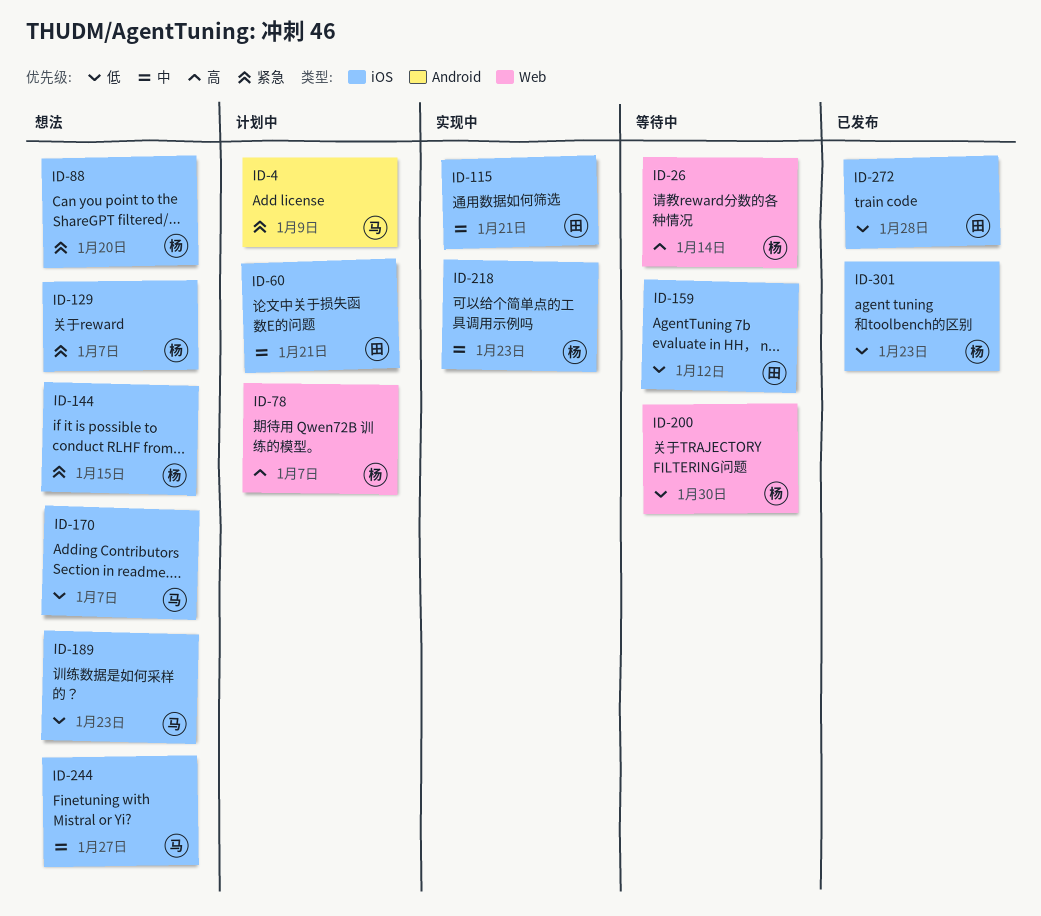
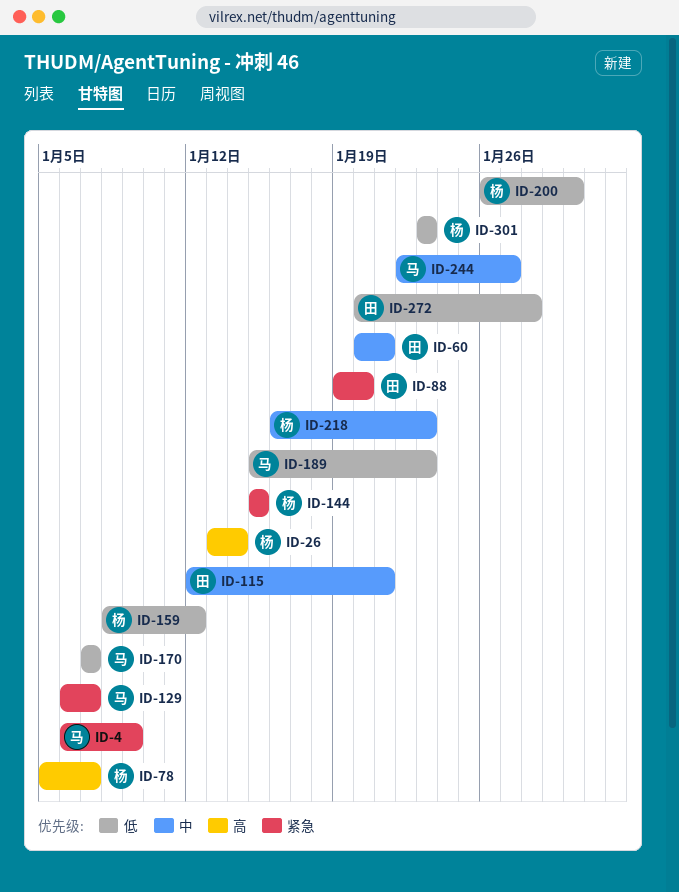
ID-88, owner: 杨 -> 田
ID-129, owner: 杨 -> 马
ID-159, owner: 田 -> 杨

